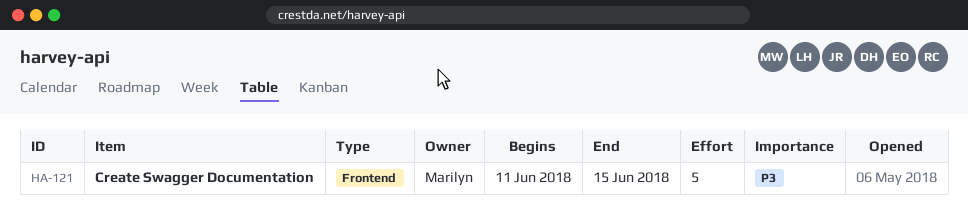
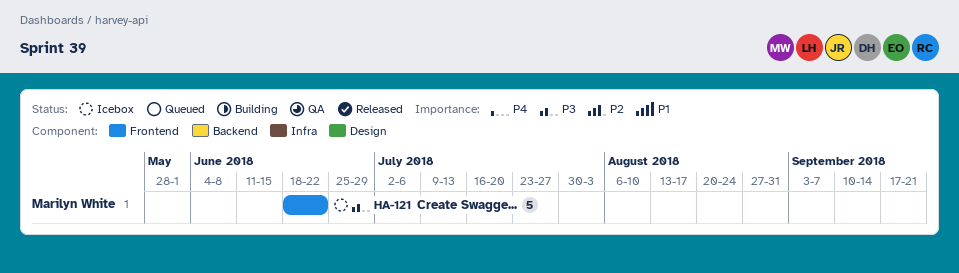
HA-121, start: Jun 11 -> Jun 18
HA-121, due: Jun 15 -> Jun 22

